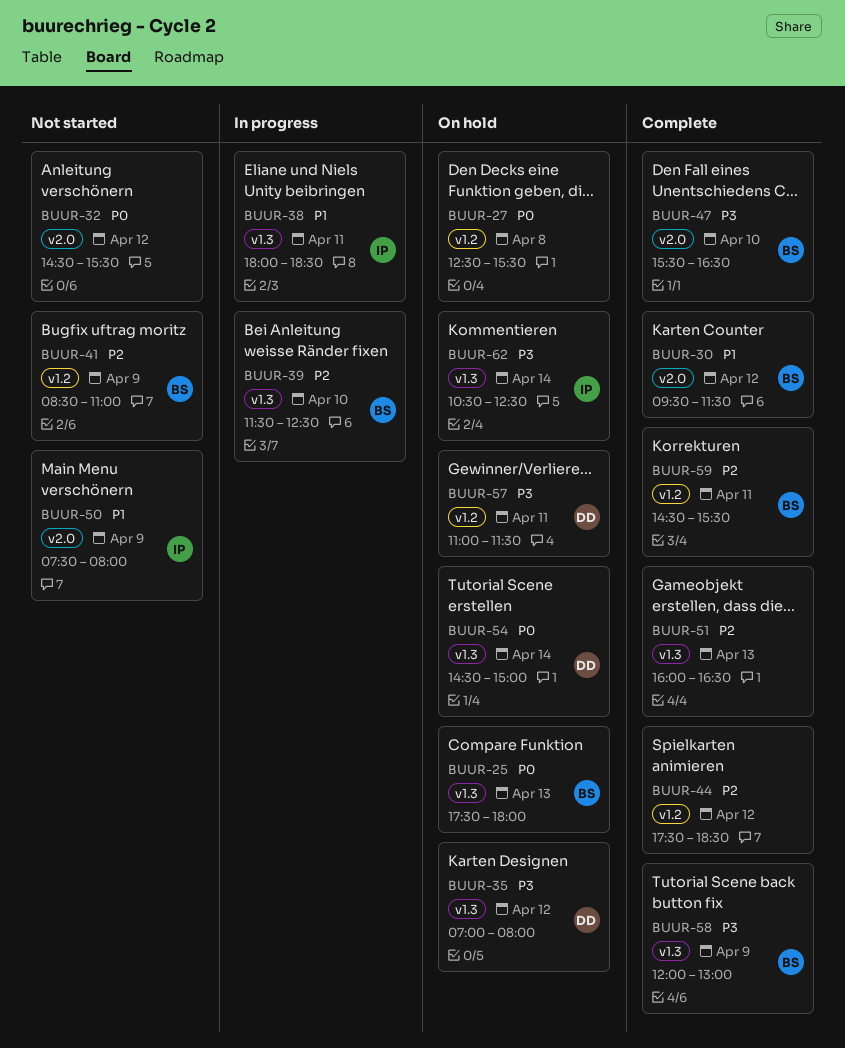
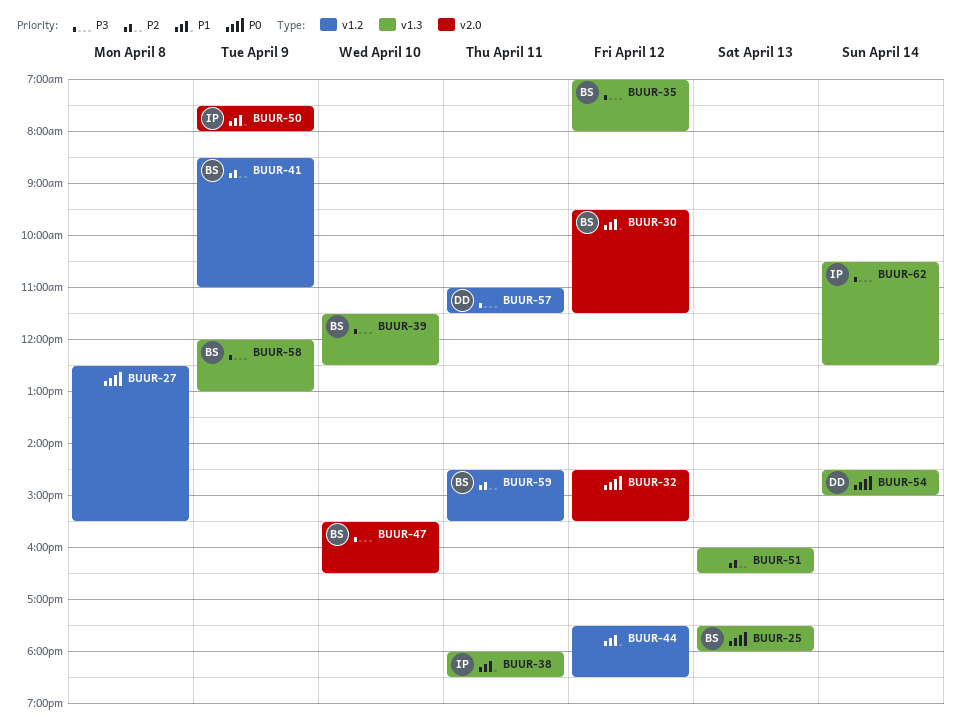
BUUR-35, owner: DD -> BS
BUUR-39, priority: P2 -> P3
BUUR-44, priority: P2 -> P1

